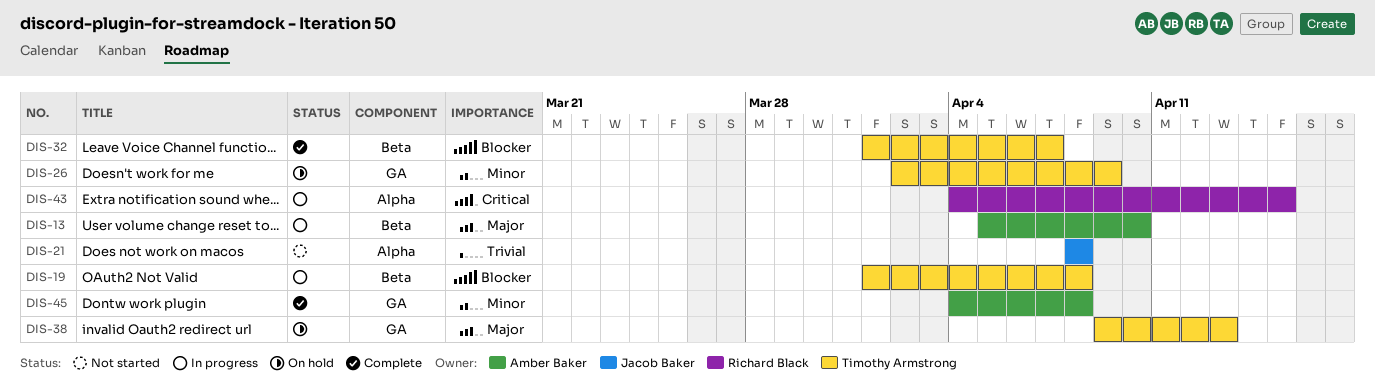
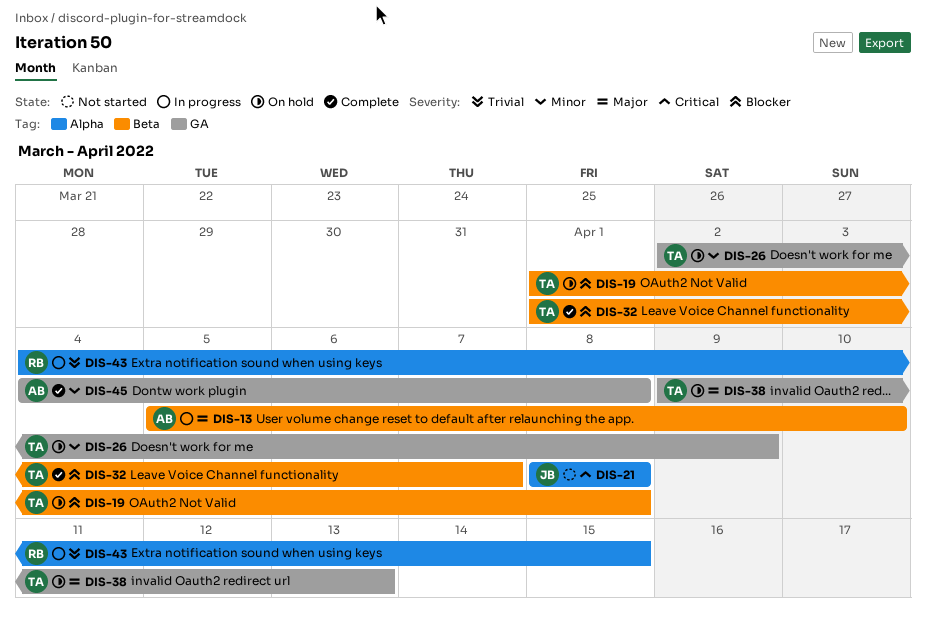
DIS-19, status: In progress -> On hold
DIS-21, priority: Trivial -> Critical
DIS-43, priority: Critical -> Trivial

